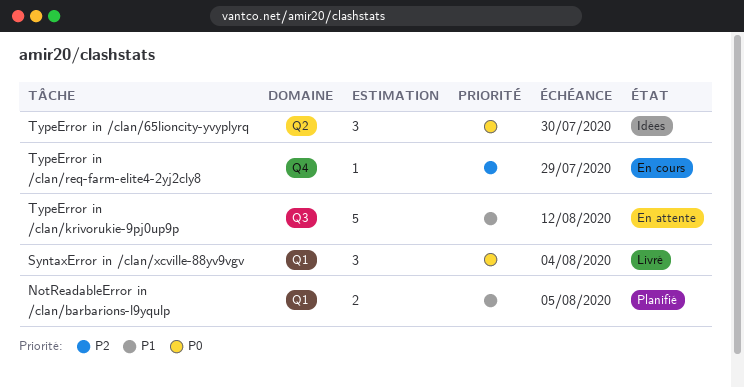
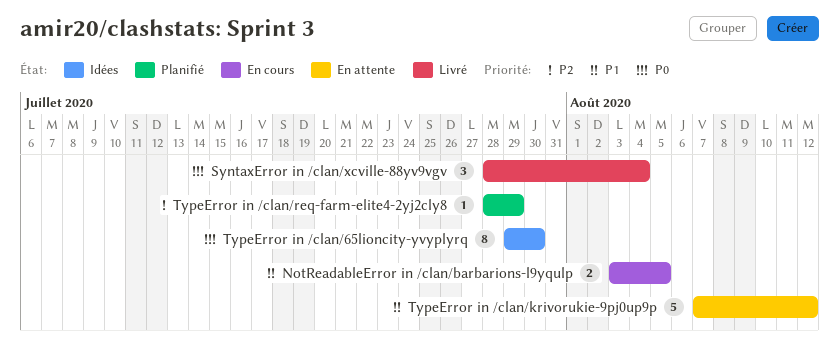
NotReadableError in /clan/barbarions-l9yqulp, status: Planifié -> En cours
TypeError in /clan/65lioncity-yvyplyrq, estimate: 3 -> 8
TypeError in /clan/req-farm-elite4-2yj2cly8, status: En cours -> Planifié

